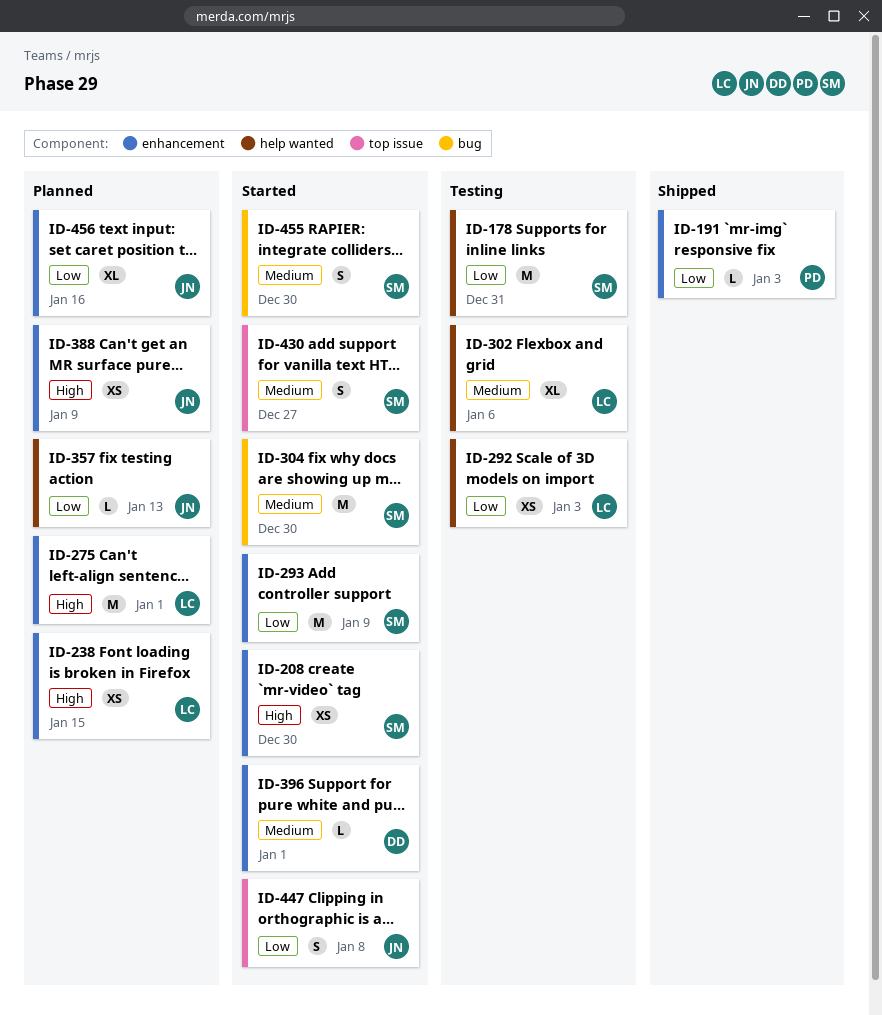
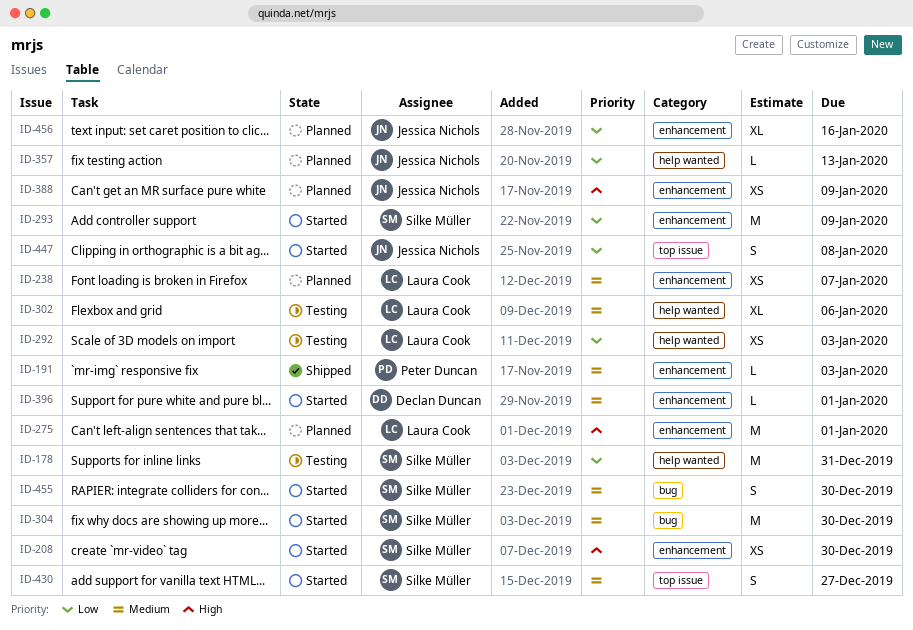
ID-191, priority: Low -> Medium
ID-238, priority: High -> Medium
ID-238, due: Jan 15 -> Jan 7

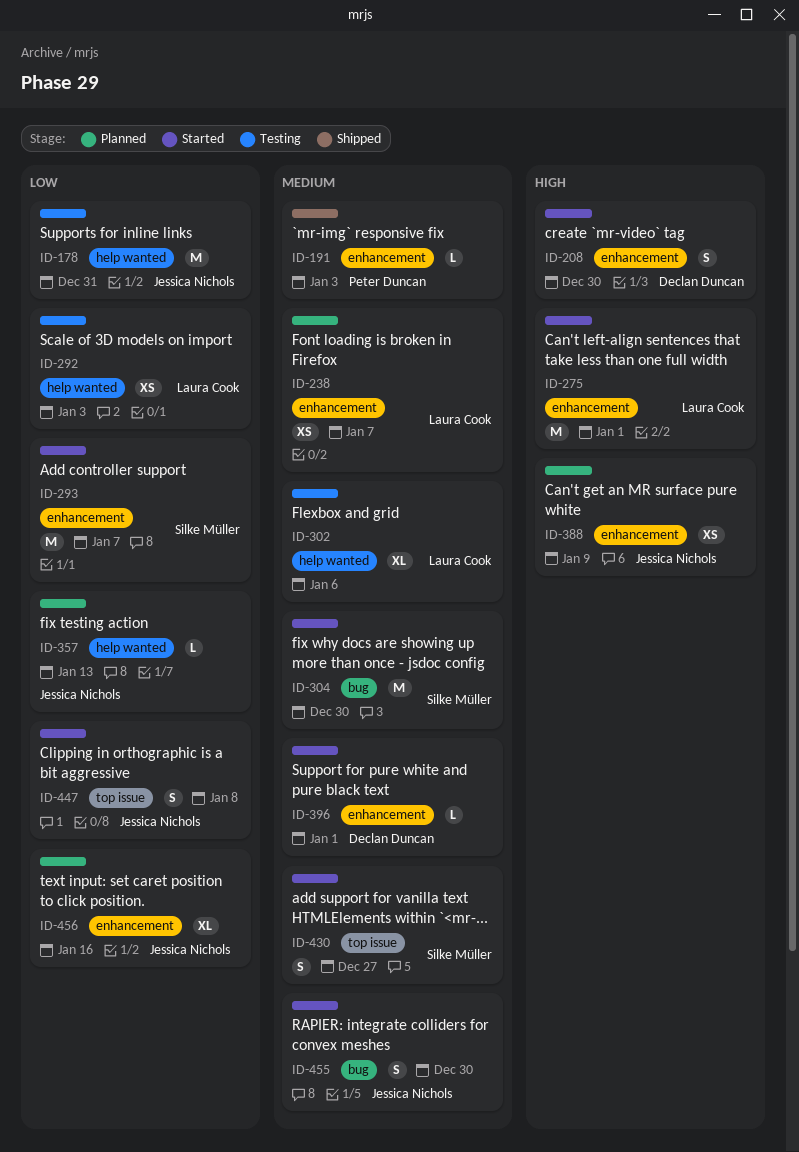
ID-178, owner: Silke Müller -> Jessica Nichols
ID-208, owner: Silke Müller -> Declan Duncan
ID-208, estimate: XS -> S
ID-275, status: Planned -> Started
ID-293, due: Jan 9 -> Jan 7
ID-455, owner: Silke Müller -> Jessica Nichols

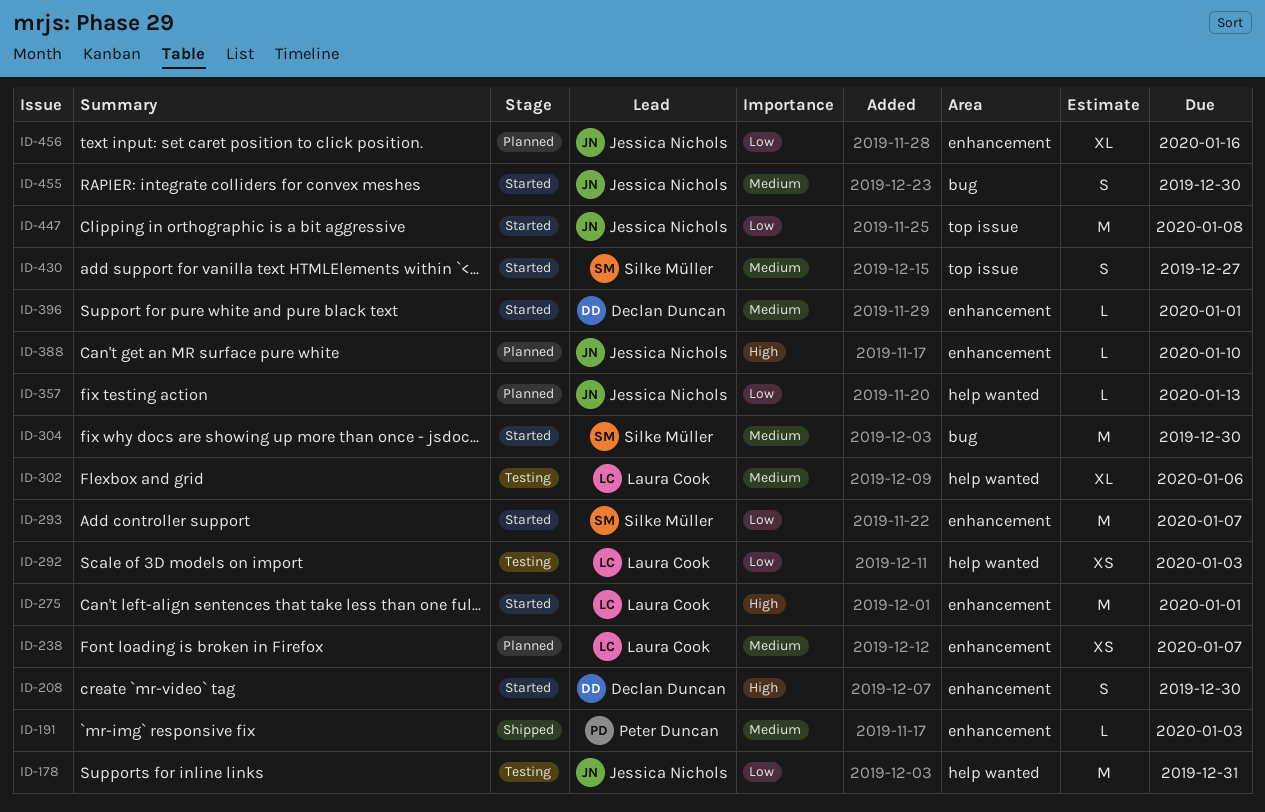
ID-388, estimate: XS -> L
ID-388, due: Jan 9 -> Jan 10
ID-447, estimate: S -> M

